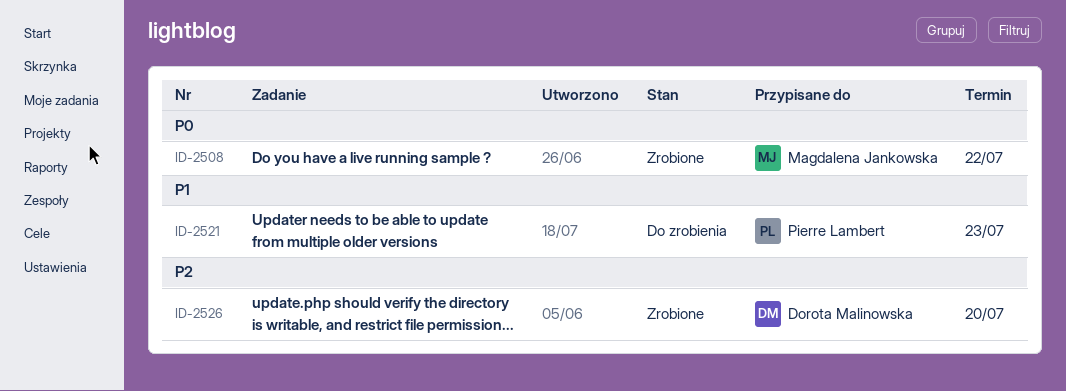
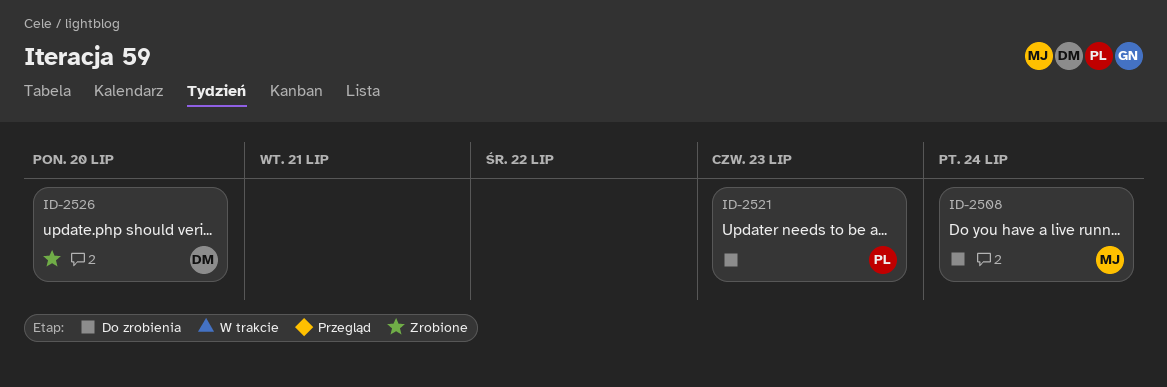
ID-2508, status: Zrobione -> Do zrobienia
ID-2508, due: Jul 22 -> Jul 24

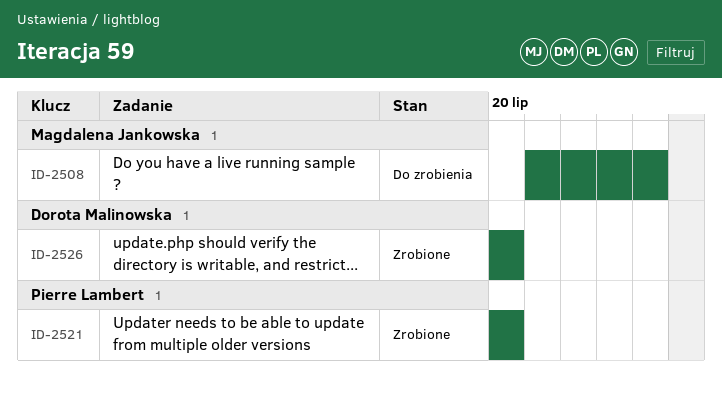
ID-2521, status: Do zrobienia -> Zrobione
ID-2521, due: Jul 23 -> Jul 20

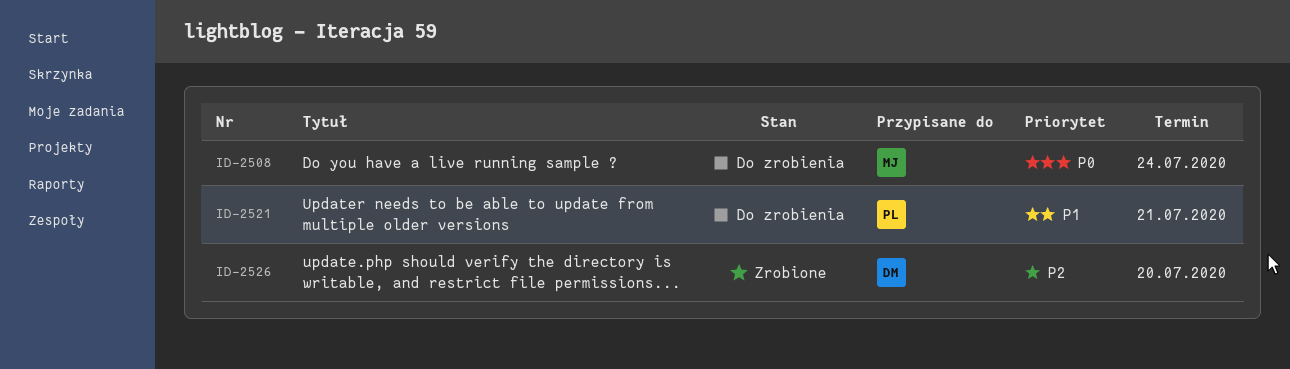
ID-2521, status: Zrobione -> Do zrobienia
ID-2521, due: Jul 20 -> Jul 21

